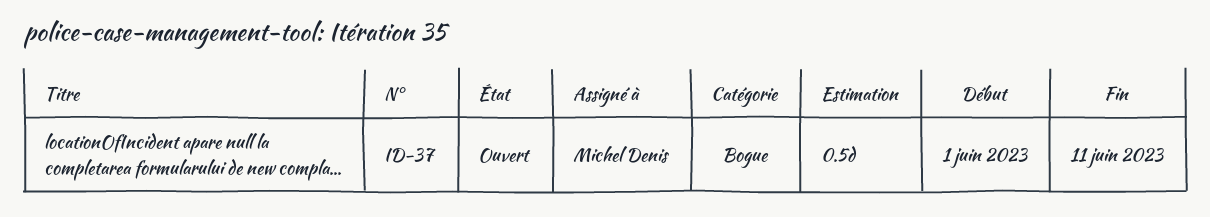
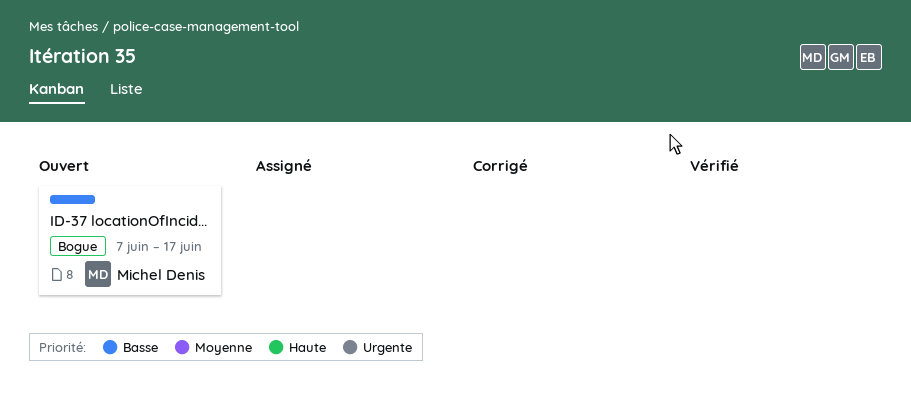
ID-37, start: Jun 1 -> Jun 7
ID-37, due: Jun 11 -> Jun 17

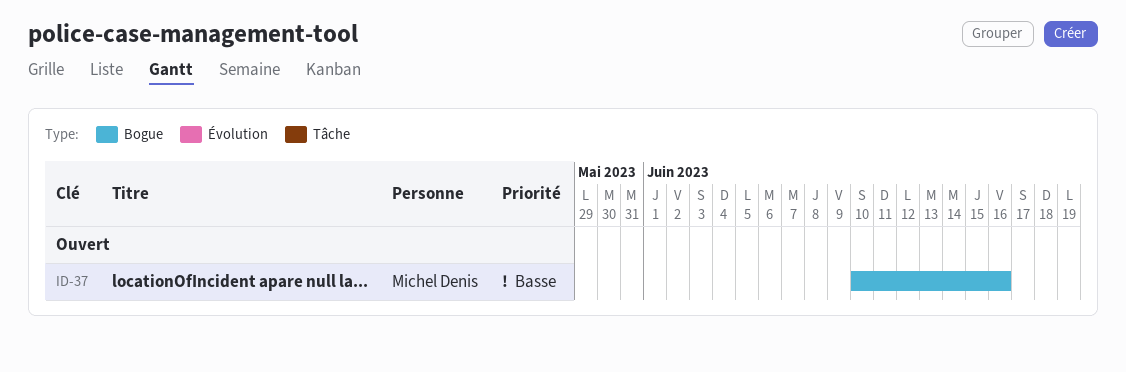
ID-37, start: Jun 7 -> Jun 10
ID-37, due: Jun 17 -> Jun 16

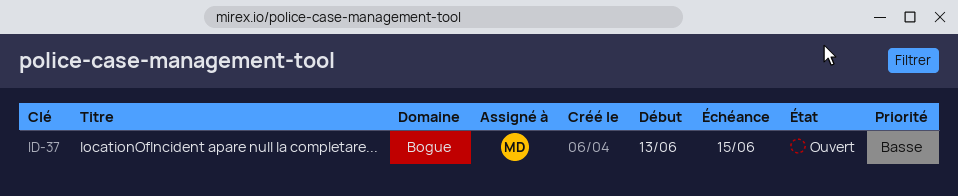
ID-37, start: Jun 10 -> Jun 13
ID-37, due: Jun 16 -> Jun 15

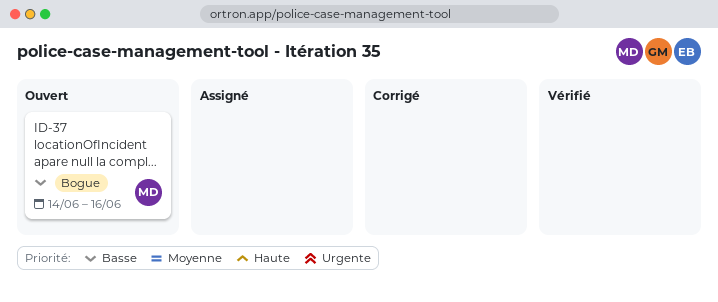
ID-37, start: Jun 13 -> Jun 14
ID-37, due: Jun 15 -> Jun 16

